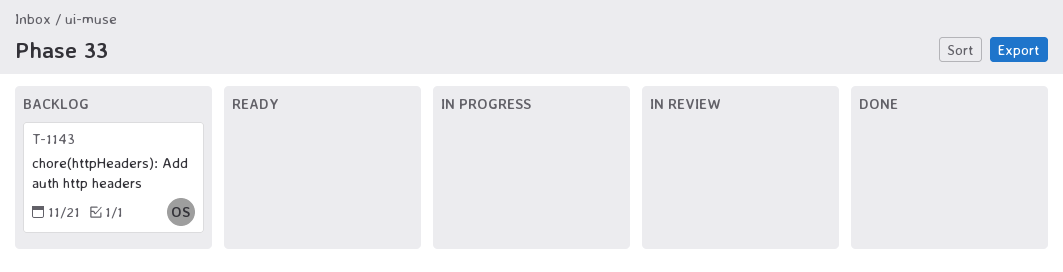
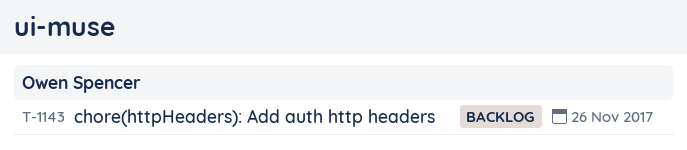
T-1143, due: Nov 21 -> Nov 26

